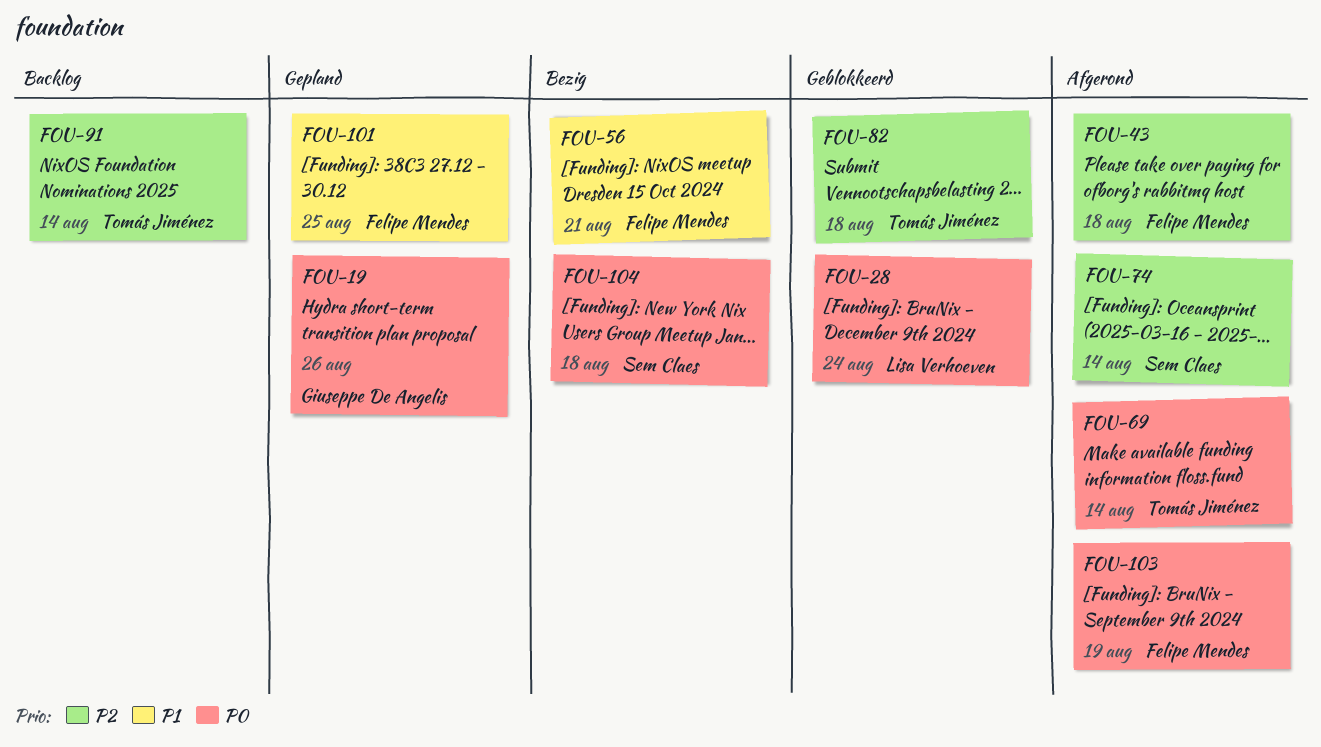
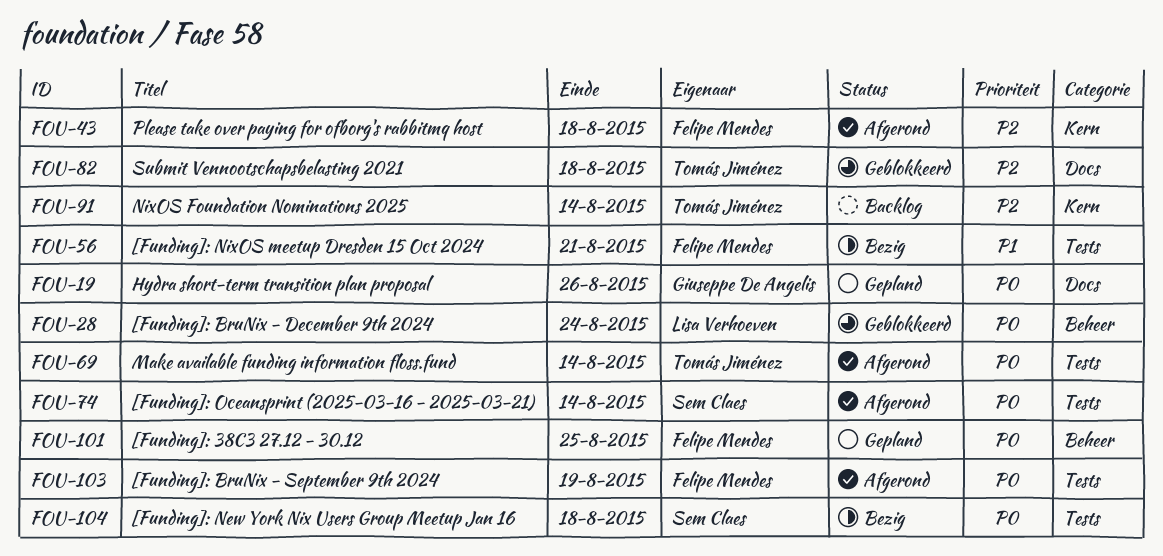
FOU-74, priority: P2 -> P0
FOU-101, priority: P1 -> P0

